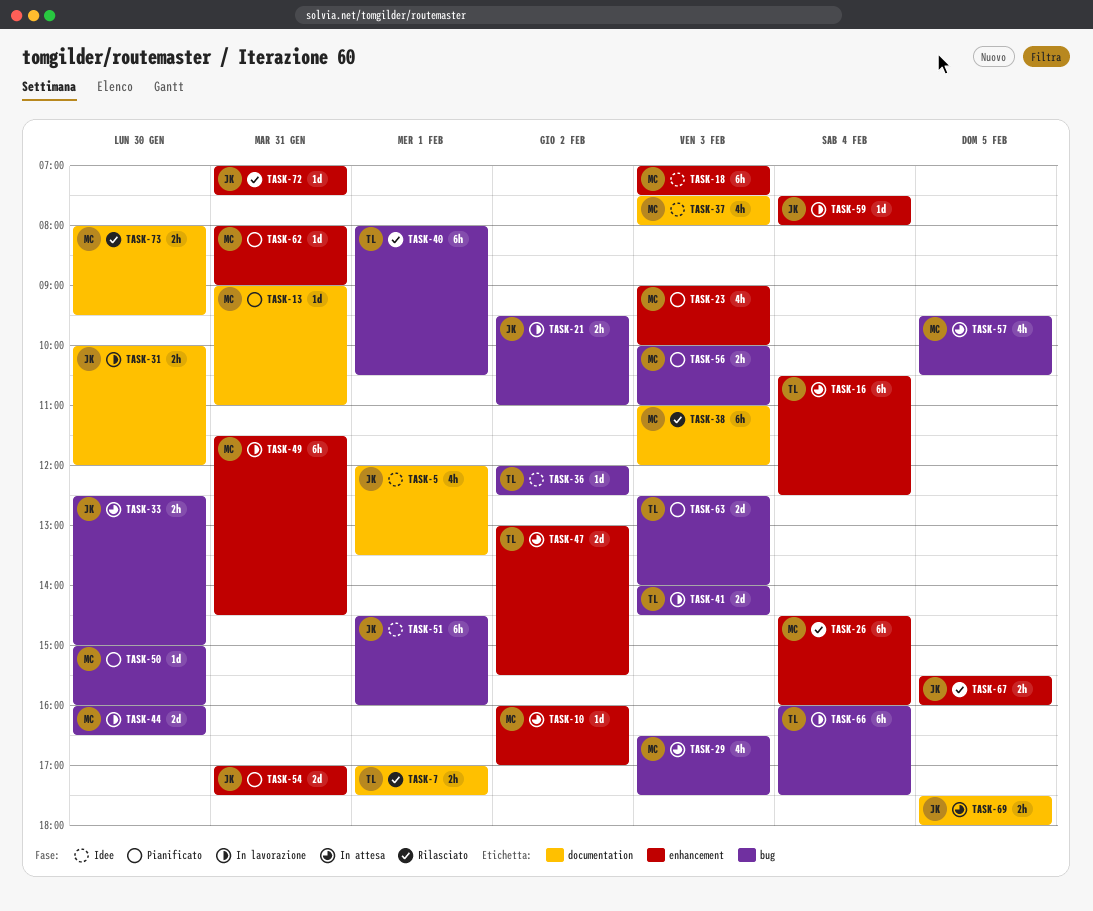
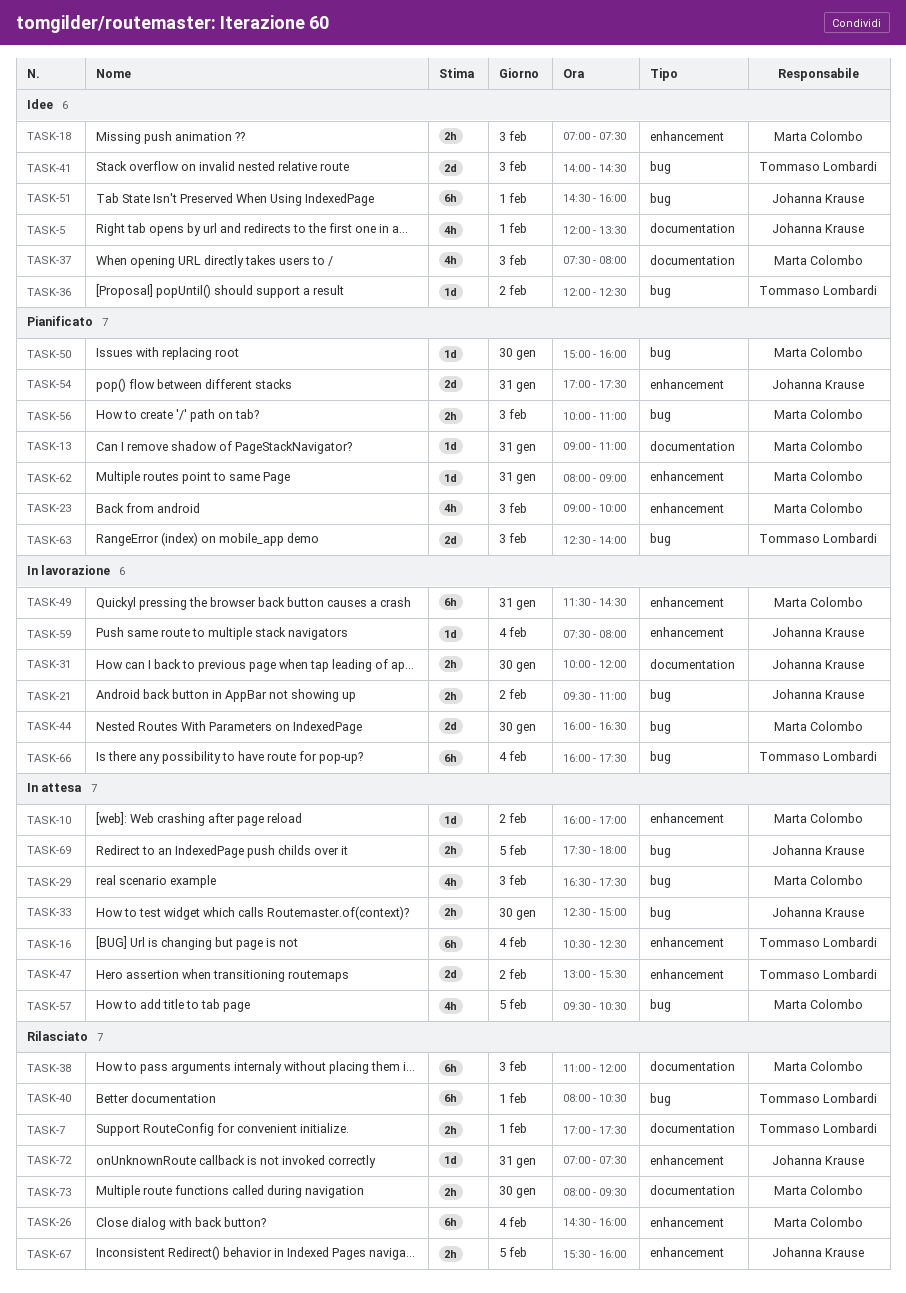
TASK-18, estimate: 6h -> 2h
TASK-41, status: In lavorazione -> Idee
TASK-69, label: documentation -> bug

